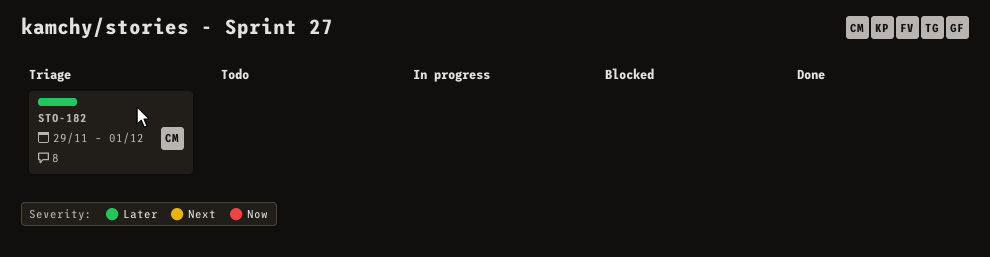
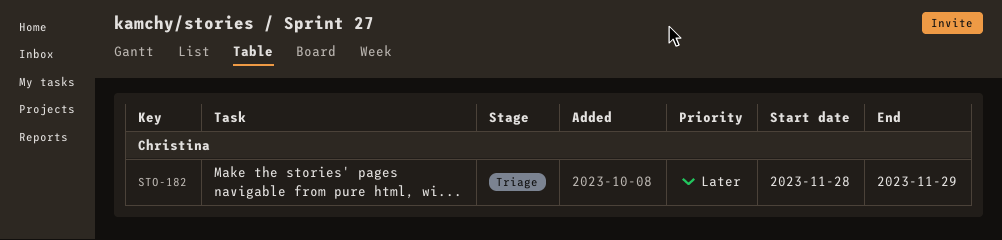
STO-182, start: Nov 29 -> Nov 28
STO-182, due: Dec 1 -> Nov 29

